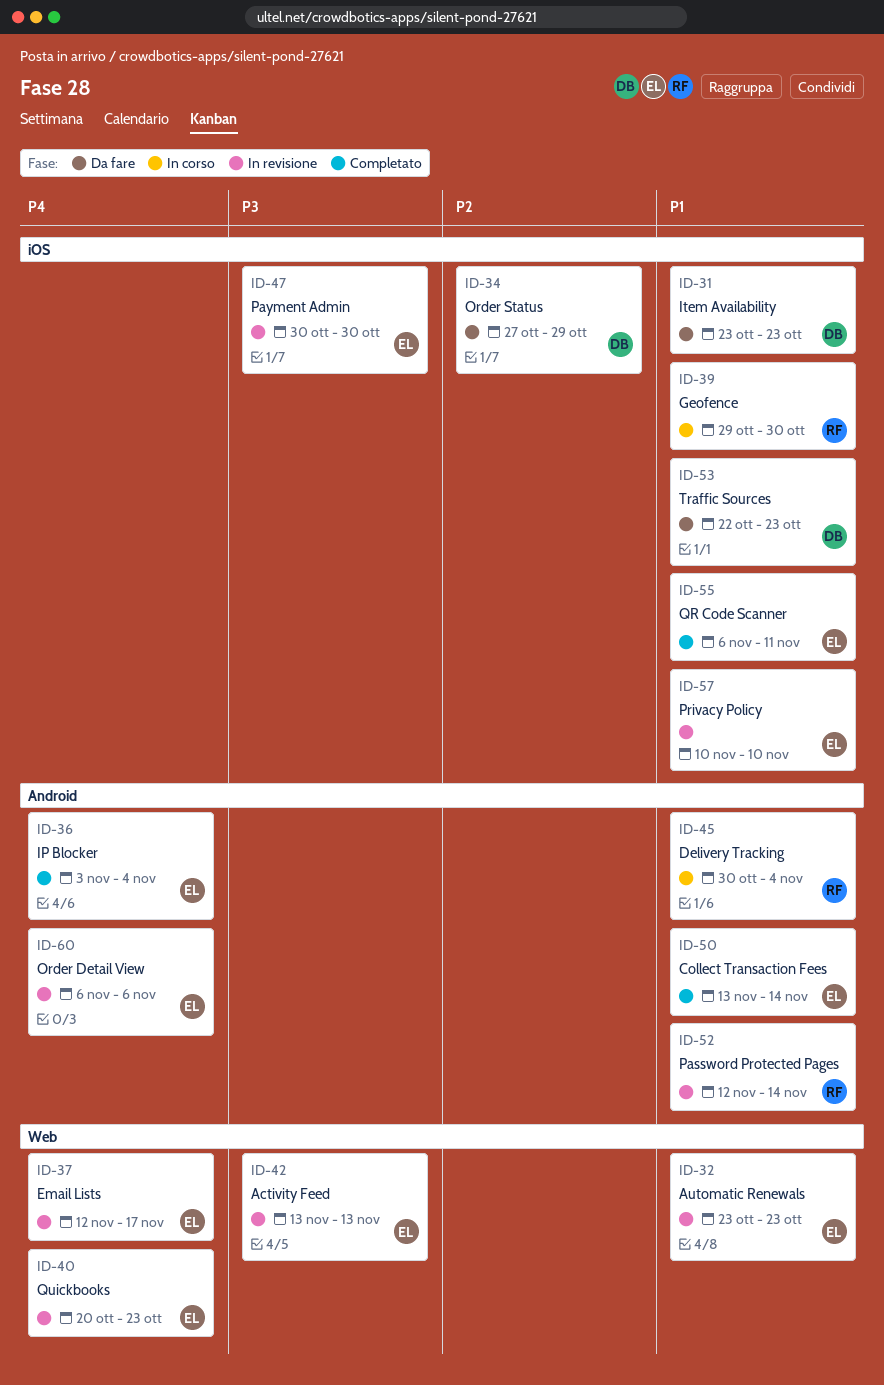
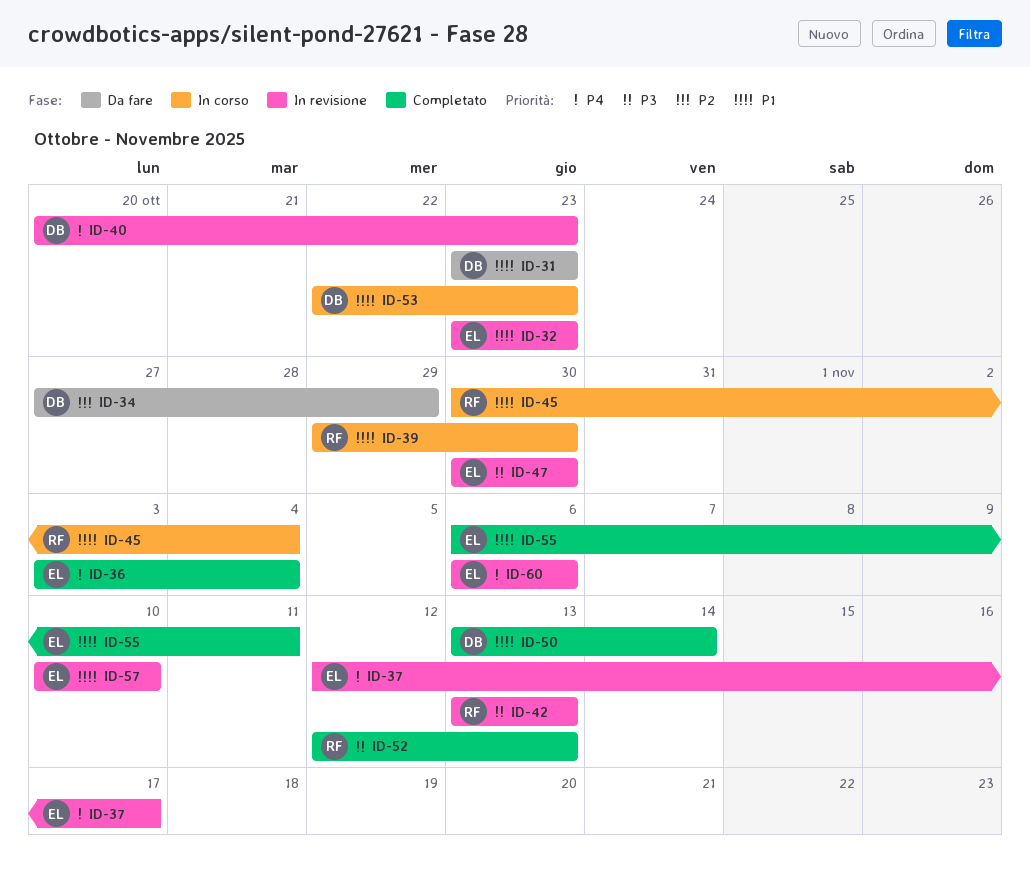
ID-40, owner: EL -> DB
ID-42, owner: EL -> RF
ID-50, owner: EL -> DB
ID-52, status: In revisione -> Completato
ID-52, priority: P1 -> P3
ID-52, due: Nov 14 -> Nov 13
ID-53, status: Da fare -> In corso

